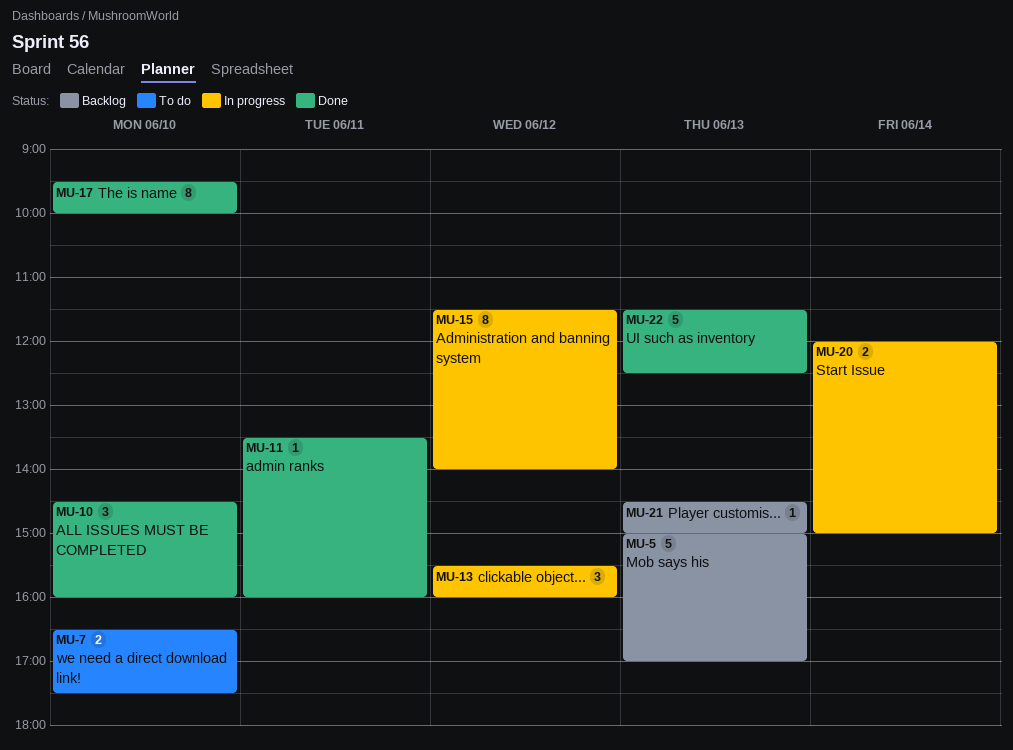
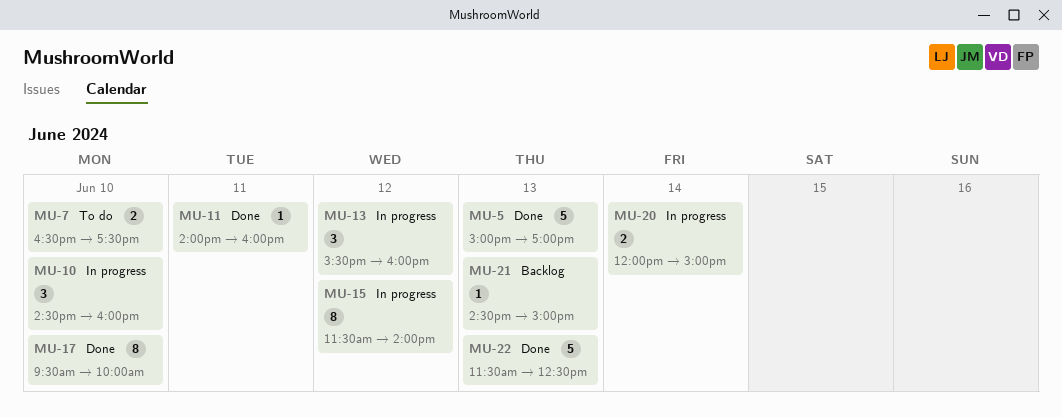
MU-5, status: Backlog -> Done
MU-10, status: Done -> In progress
MU-11, begins: 13:30 -> 14:00

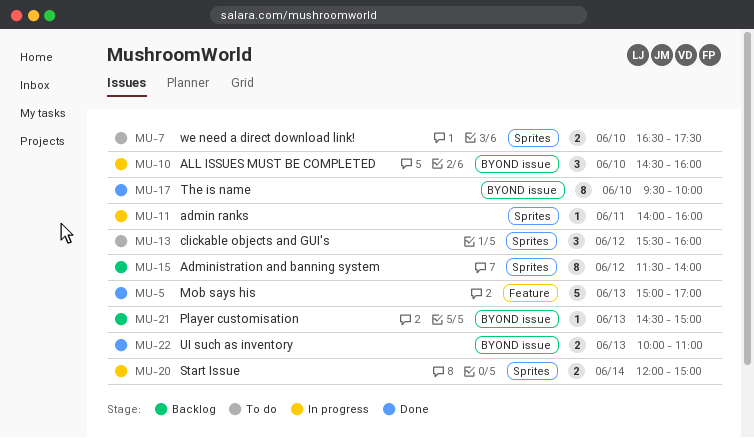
MU-11, status: Done -> In progress
MU-13, status: In progress -> To do
MU-15, status: In progress -> Backlog
MU-22, estimate: 5 -> 2
MU-22, begins: 11:30 -> 10:00
MU-22, ends: 12:30 -> 11:00

